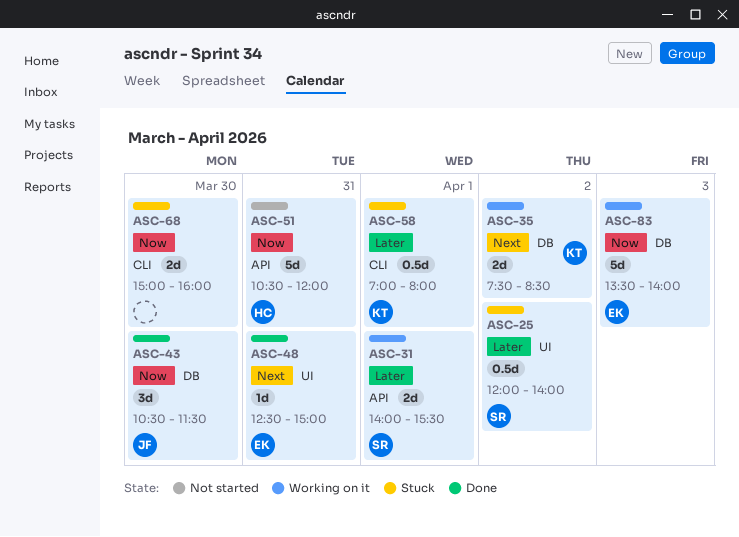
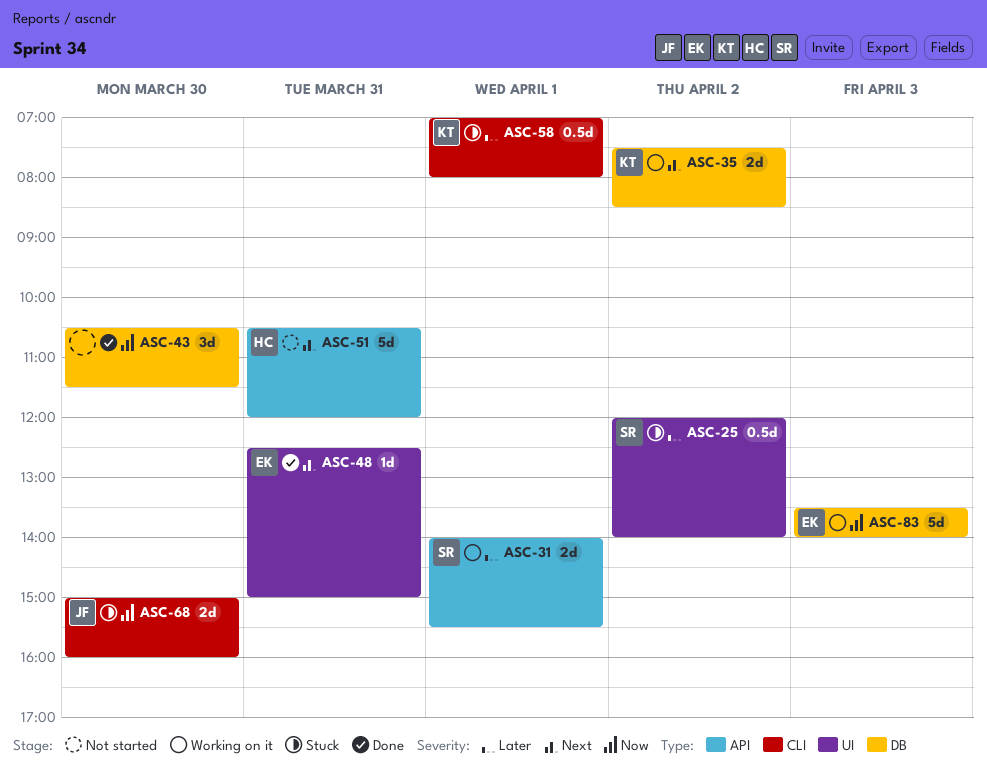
ASC-43, owner: JF -> none
ASC-51, priority: Now -> Next
ASC-68, owner: none -> JF

